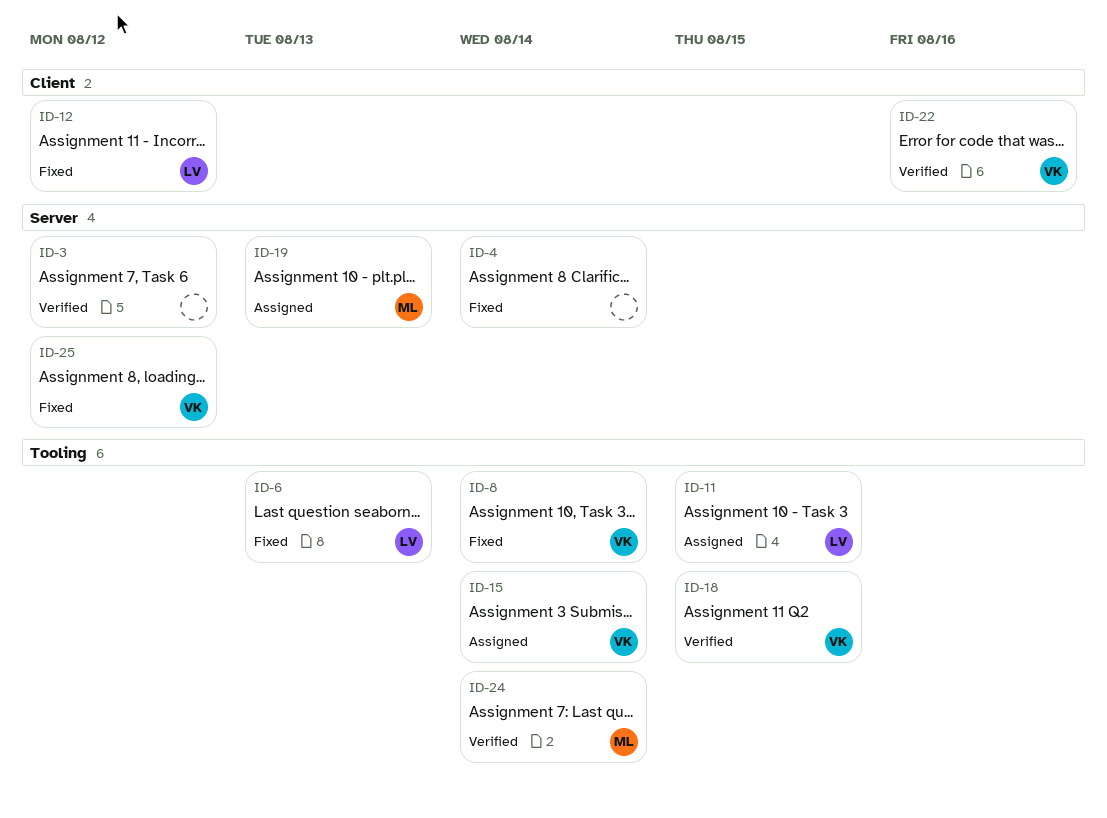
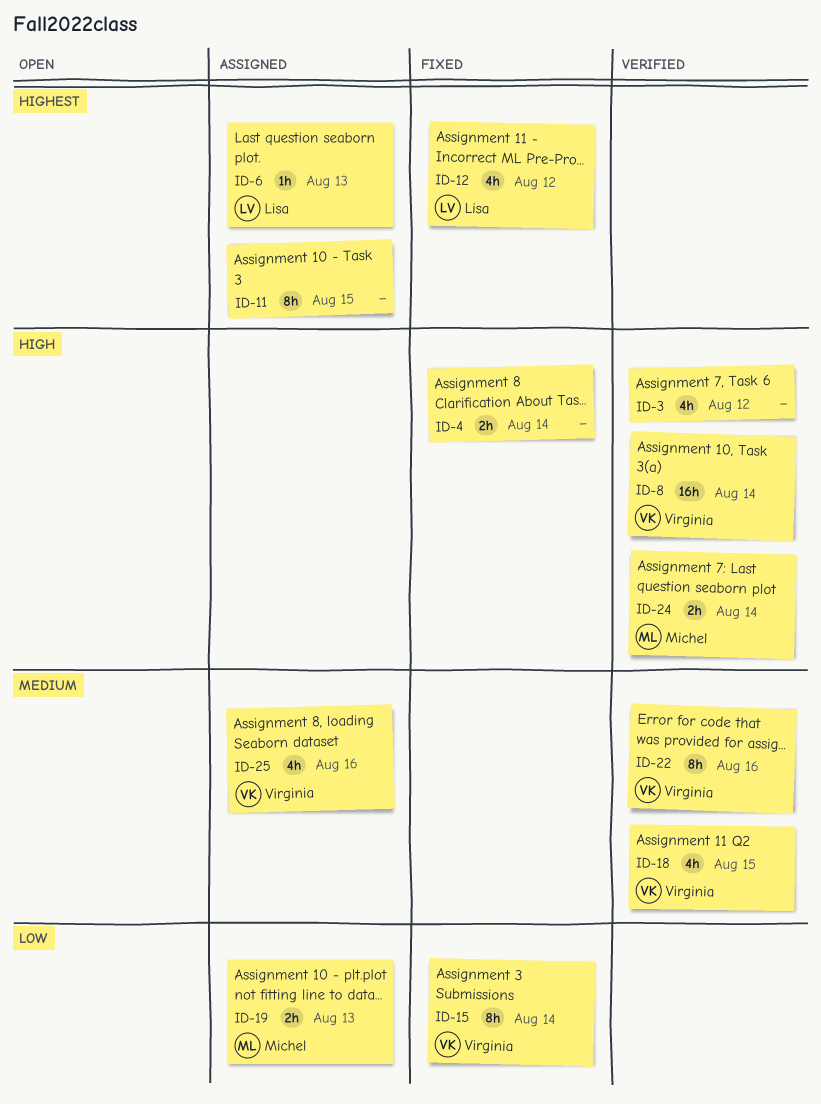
ID-6, status: Fixed -> Assigned
ID-8, status: Fixed -> Verified
ID-11, owner: Lisa -> none
ID-15, status: Assigned -> Fixed
ID-25, status: Fixed -> Assigned
ID-25, due: Aug 12 -> Aug 16

